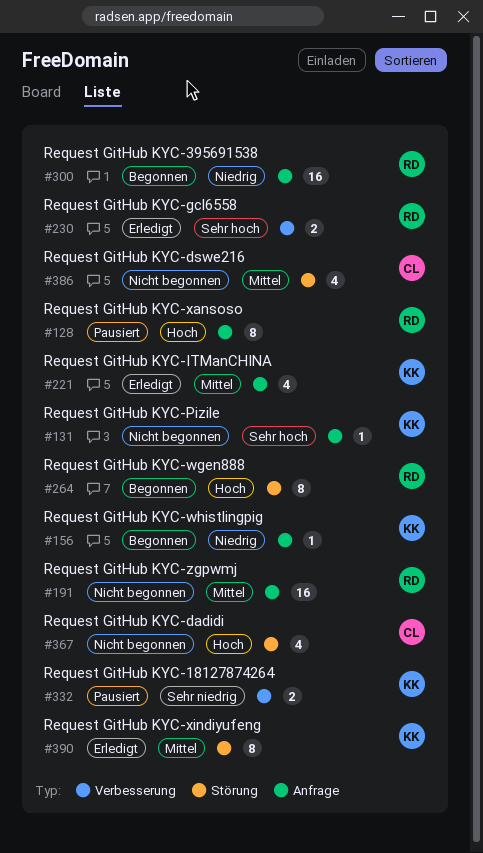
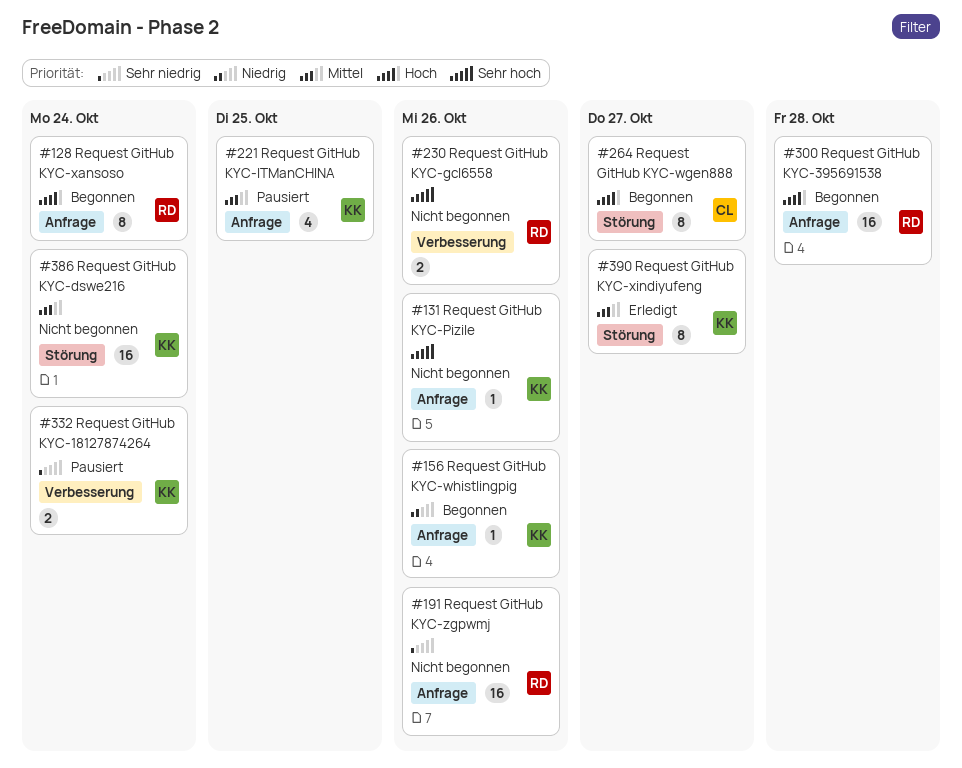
#128, status: Pausiert -> Begonnen
#191, priority: Mittel -> Sehr niedrig
#221, status: Erledigt -> Pausiert
#230, status: Erledigt -> Nicht begonnen
#264, owner: RD -> CL
#300, priority: Niedrig -> Hoch
#367: present -> none
#386, owner: CL -> KK
#386, estimate: 4 -> 16

